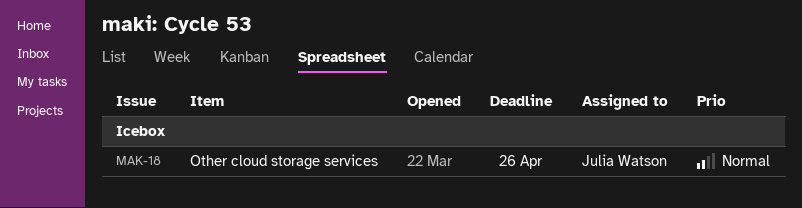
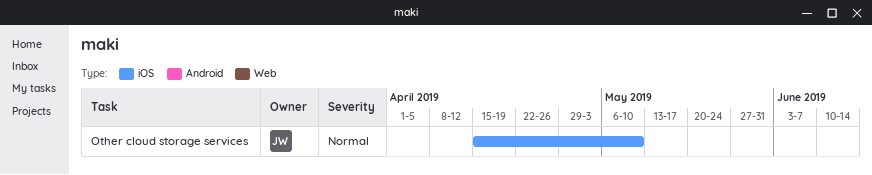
Other cloud storage services, due: Apr 26 -> May 10

